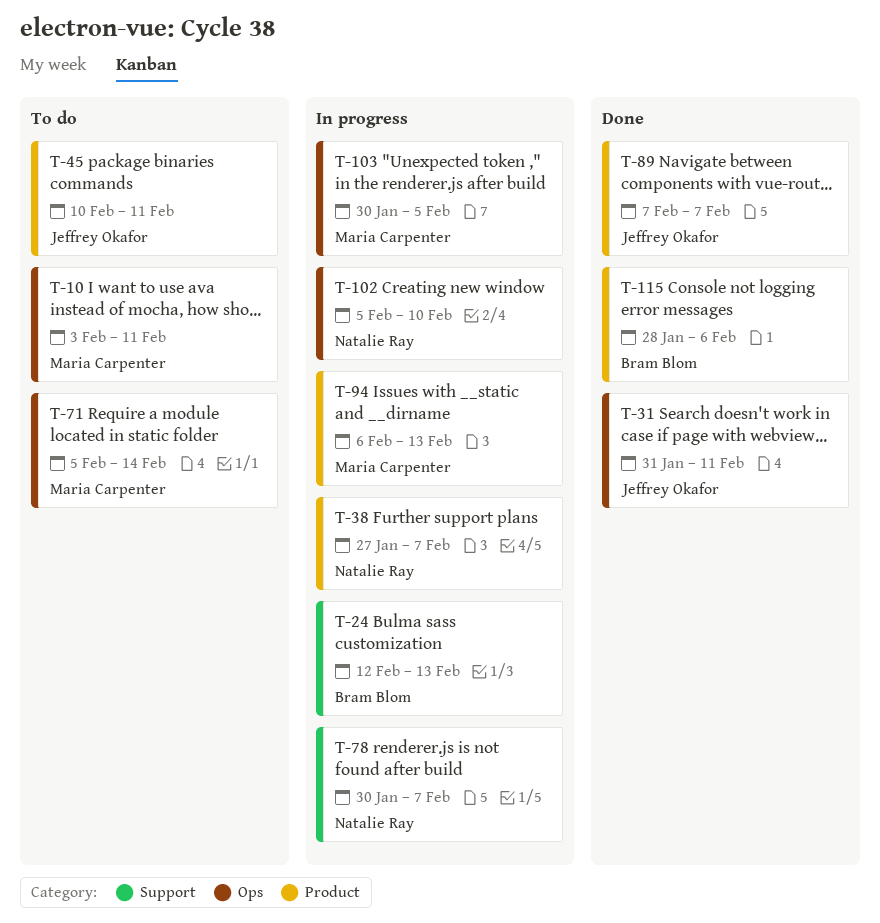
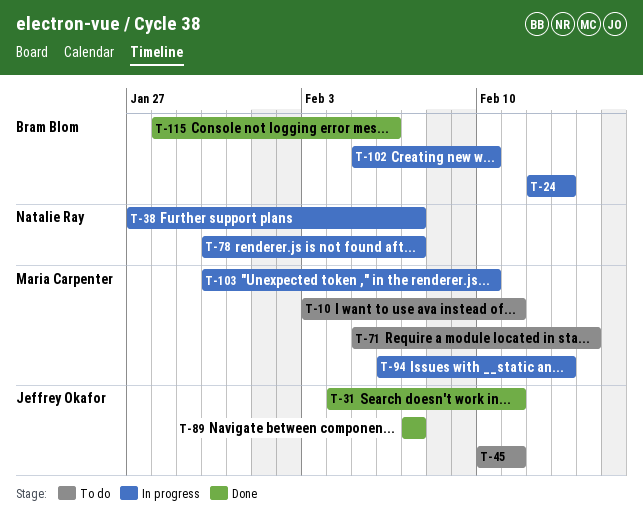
T-31, start: Jan 31 -> Feb 4
T-102, owner: Natalie Ray -> Bram Blom
T-103, due: Feb 5 -> Feb 10

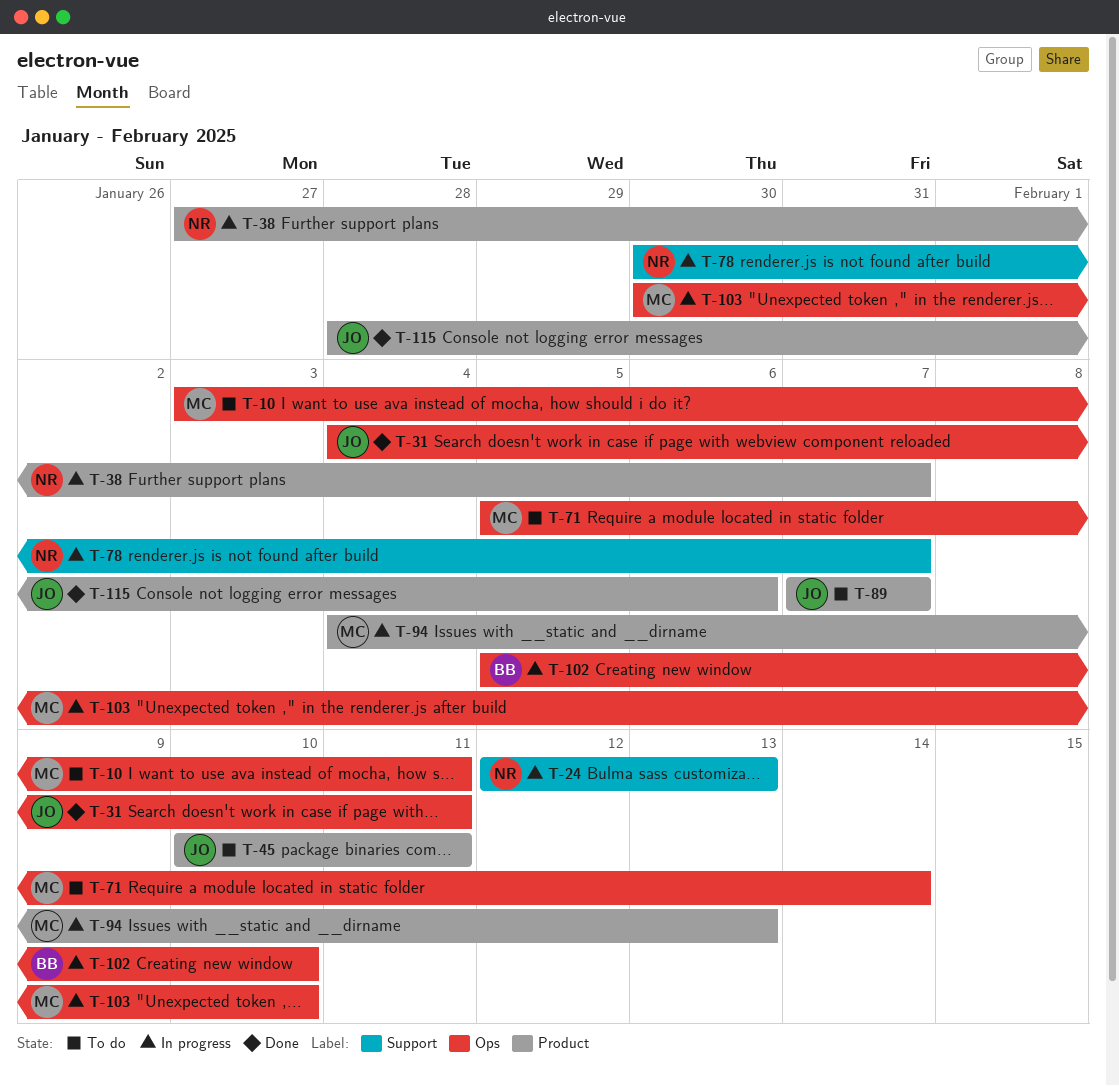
T-24, owner: Bram Blom -> Natalie Ray
T-89, status: Done -> To do
T-94, start: Feb 6 -> Feb 4
T-115, owner: Bram Blom -> Jeffrey Okafor

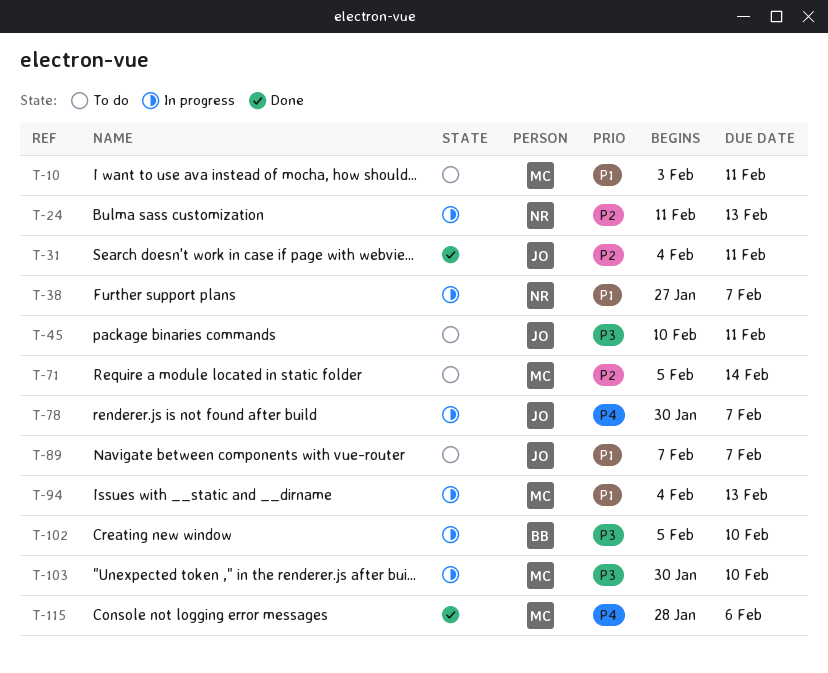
T-24, start: Feb 12 -> Feb 11
T-78, owner: NR -> JO
T-115, owner: JO -> MC

